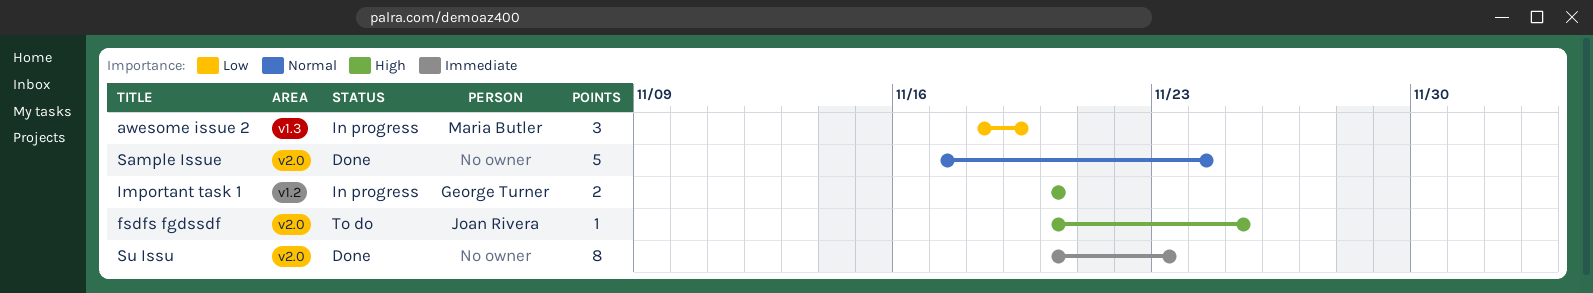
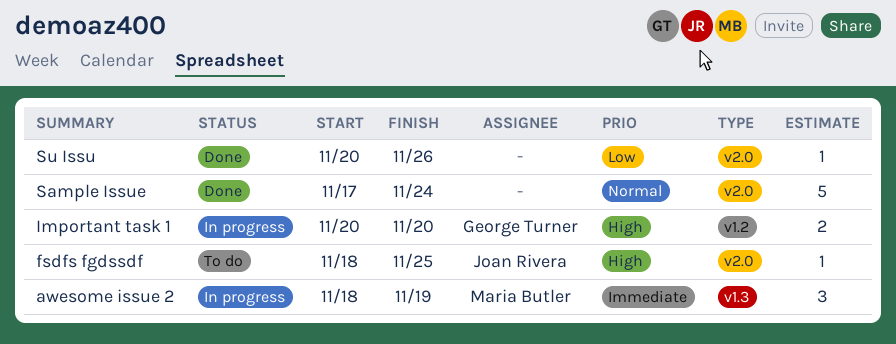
awesome issue 2, priority: Low -> Immediate
fsdfs fgdssdf, start: Nov 20 -> Nov 18
Su Issu, priority: Immediate -> Low
Su Issu, estimate: 8 -> 1
Su Issu, due: Nov 23 -> Nov 26

